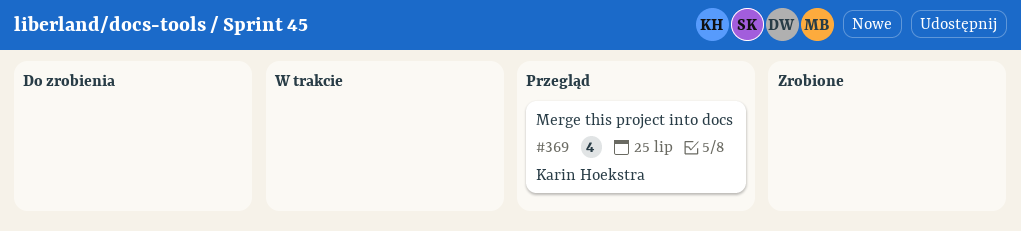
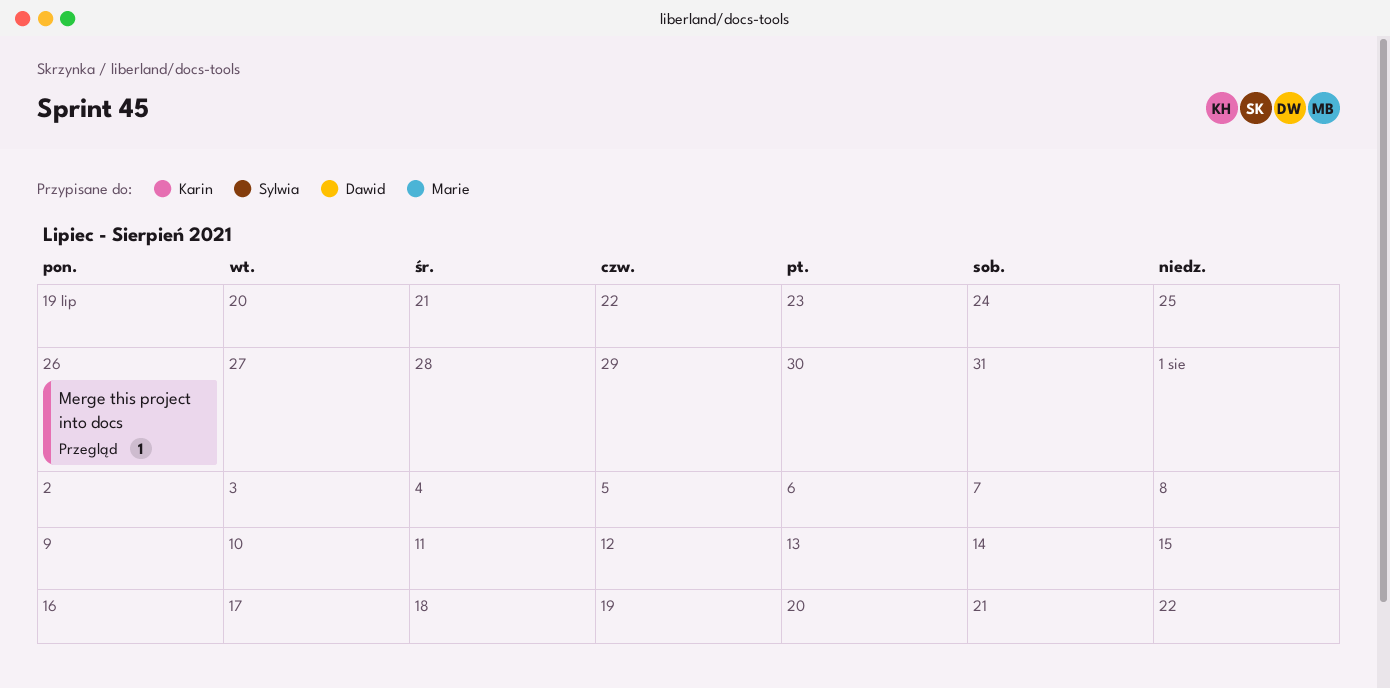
Merge this project into docs, estimate: 4 -> 1
Merge this project into docs, due: Jul 25 -> Jul 26

